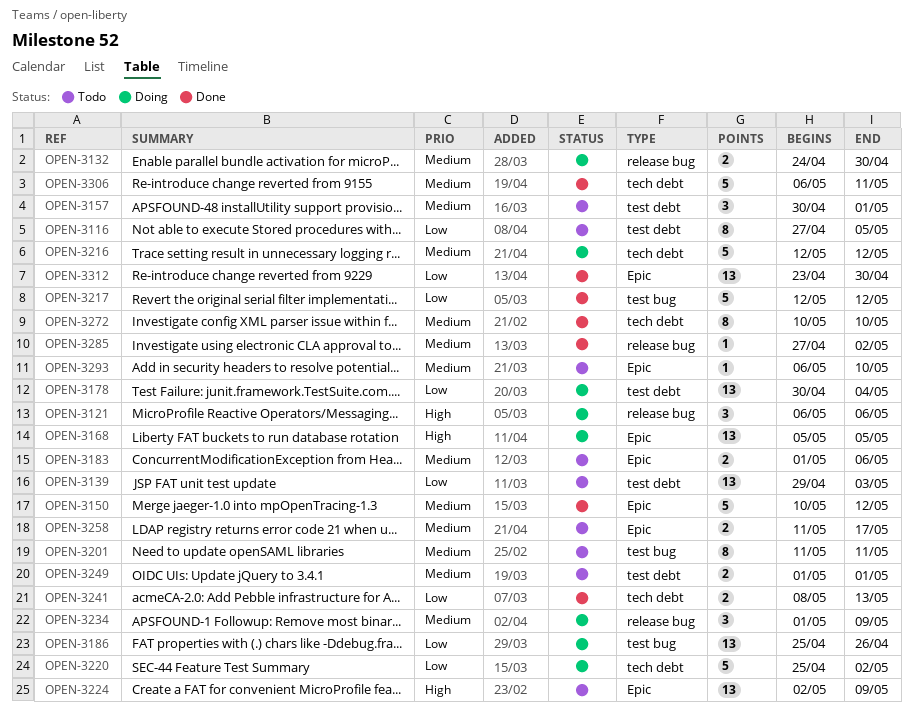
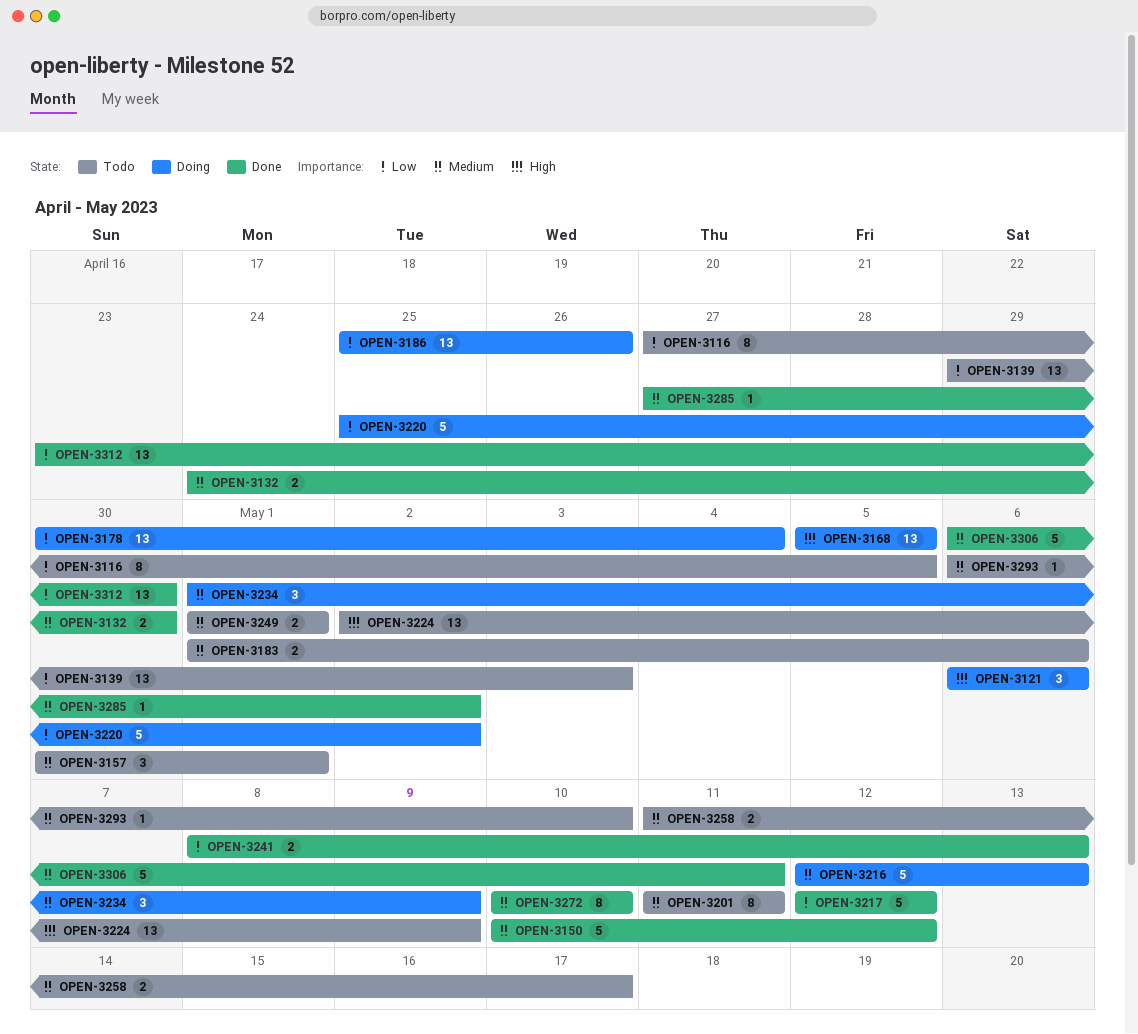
OPEN-3132, status: Doing -> Done
OPEN-3216, due: May 12 -> May 13

